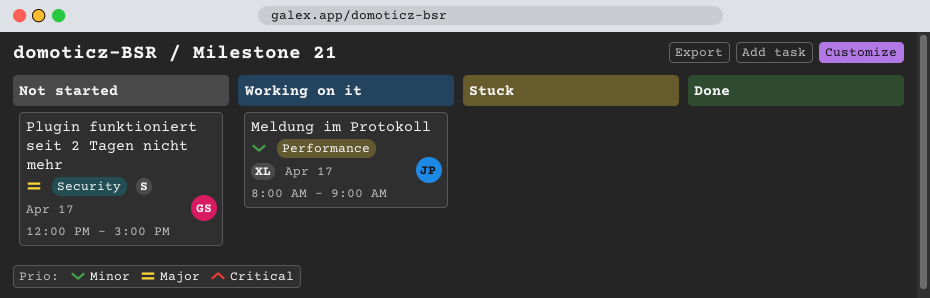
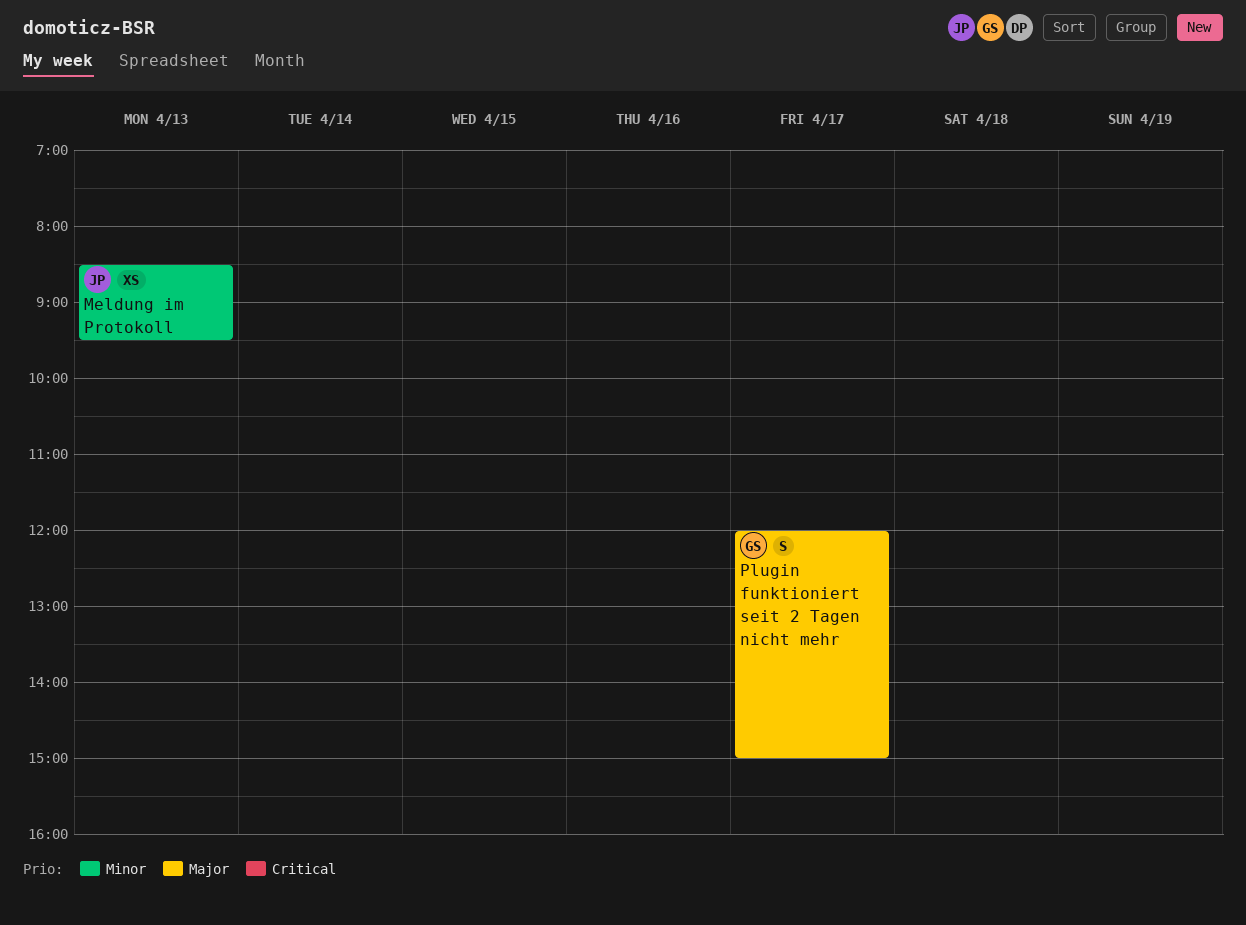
Meldung im Protokoll, estimate: XL -> XS
Meldung im Protokoll, day: Apr 17 -> Apr 13
Meldung im Protokoll, begins: 08:00 -> 08:30
Meldung im Protokoll, ends: 09:00 -> 09:30

